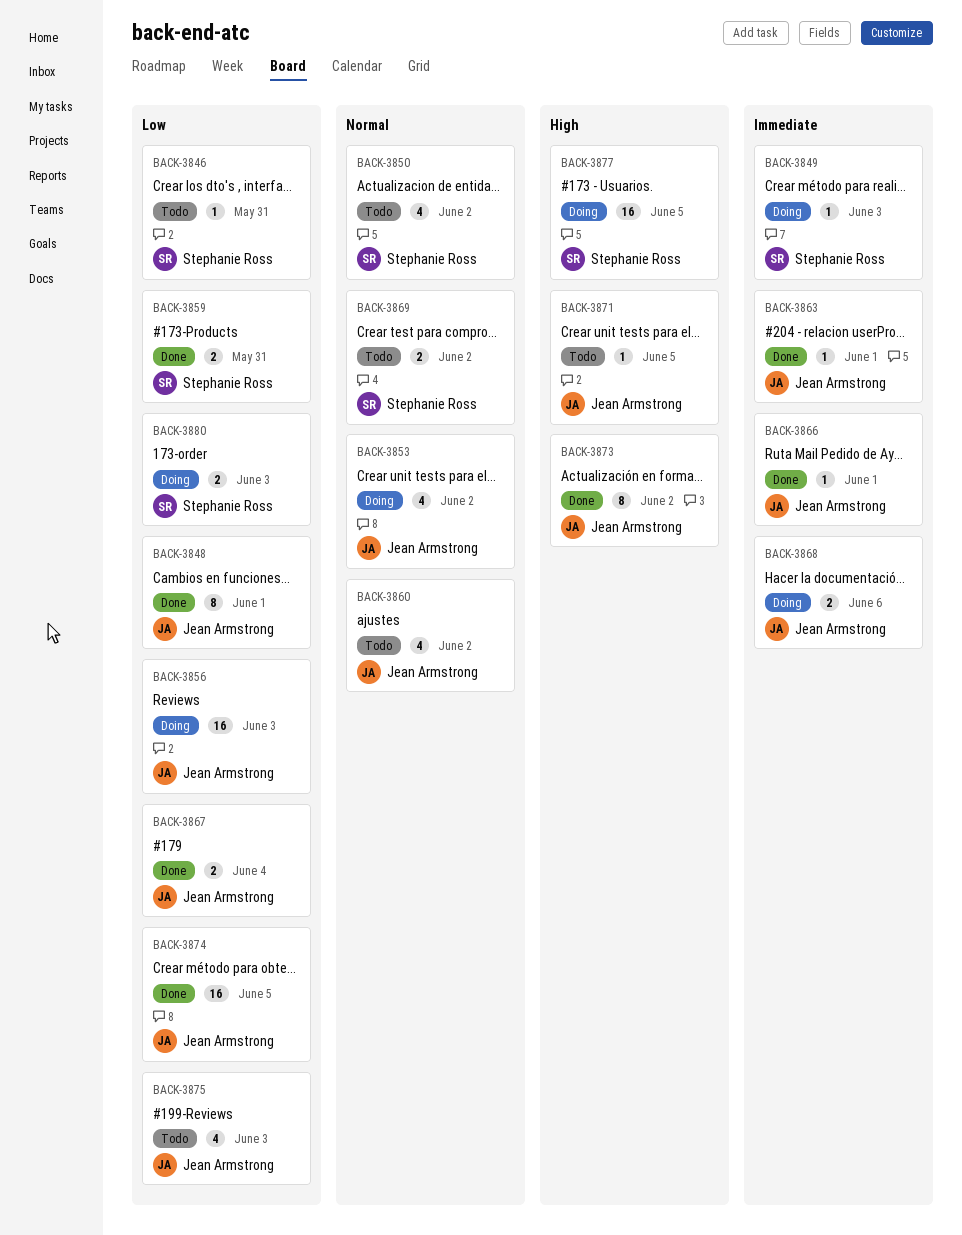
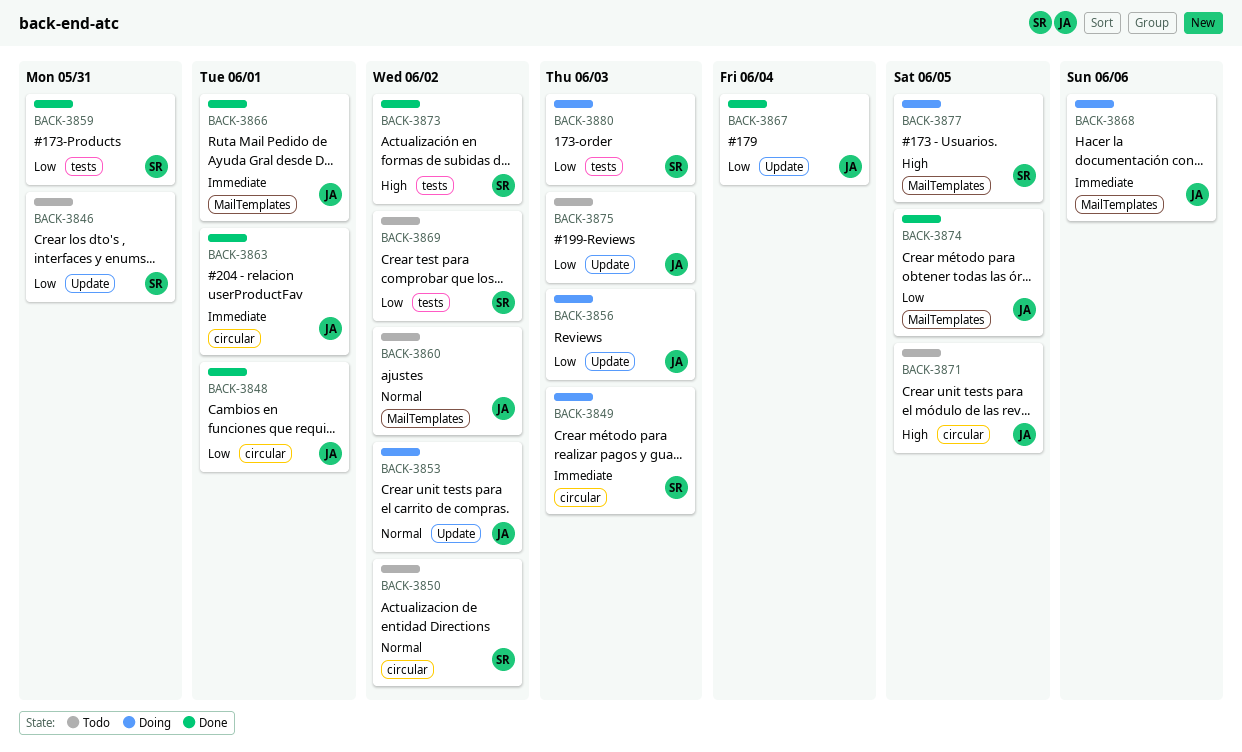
BACK-3869, priority: Normal -> Low
BACK-3873, owner: Jean Armstrong -> Stephanie Ross

